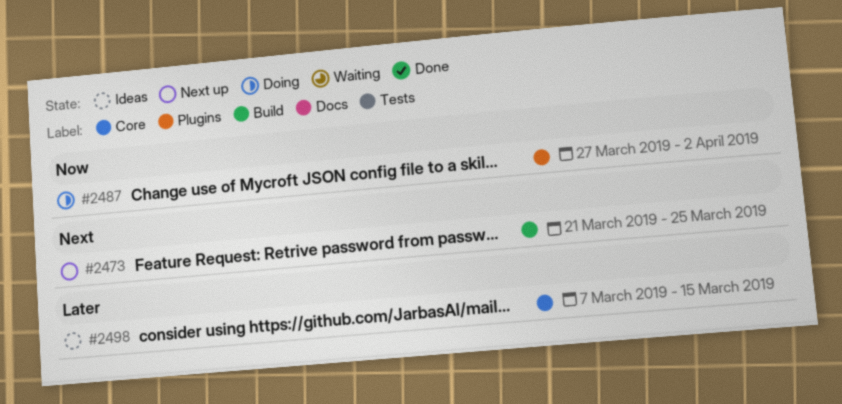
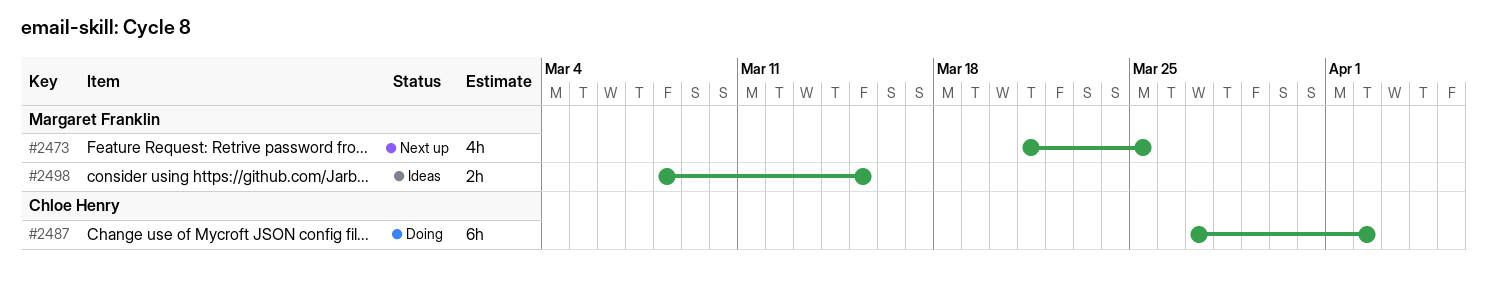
#2498, start: Mar 7 -> Mar 8

